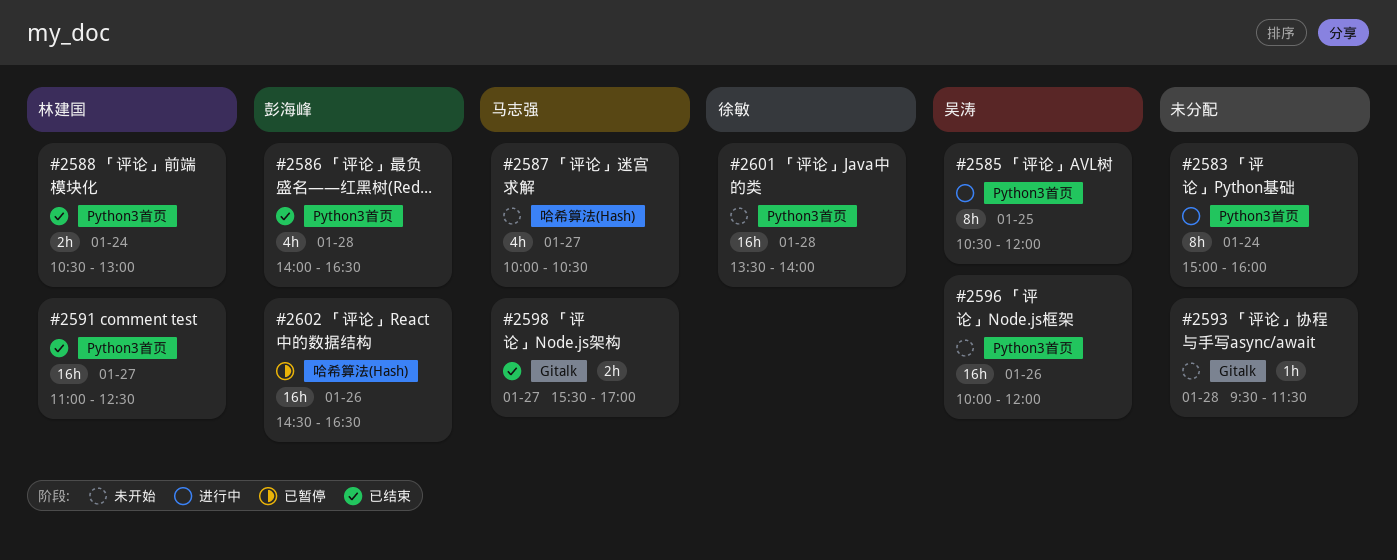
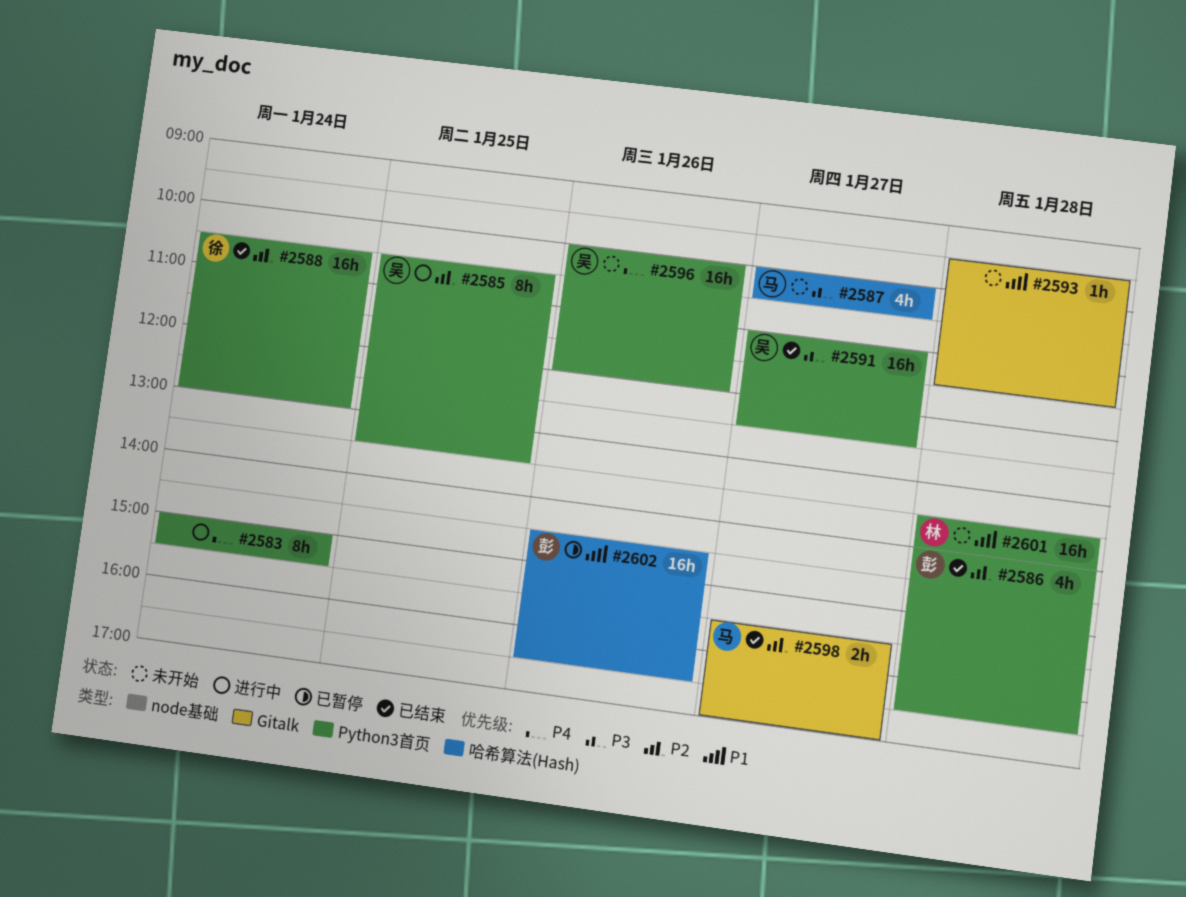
#2583, ends: 16:00 -> 15:30
#2585, ends: 12:00 -> 13:30
#2588, owner: 林建国 -> 徐敏
#2588, estimate: 2h -> 16h
#2591, owner: 林建国 -> 吴涛
#2601, owner: 徐敏 -> 林建国

